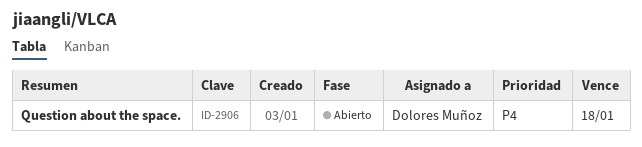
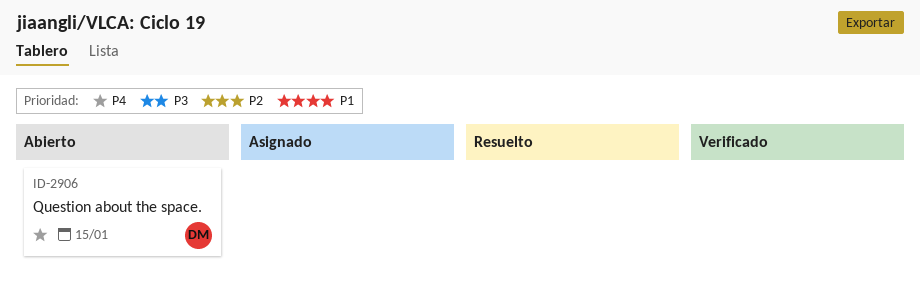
ID-2906, due: Jan 18 -> Jan 15

